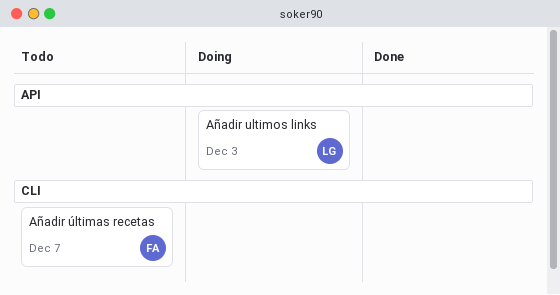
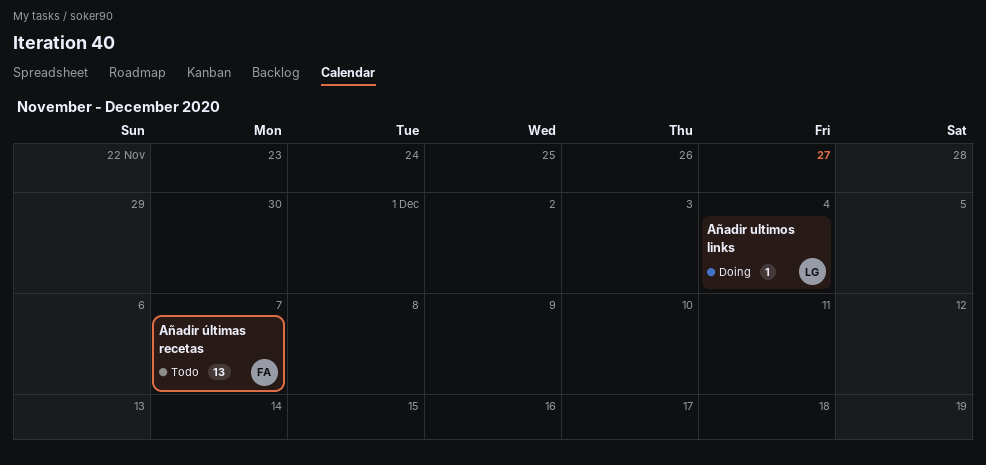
Añadir ultimos links, due: Dec 3 -> Dec 4

